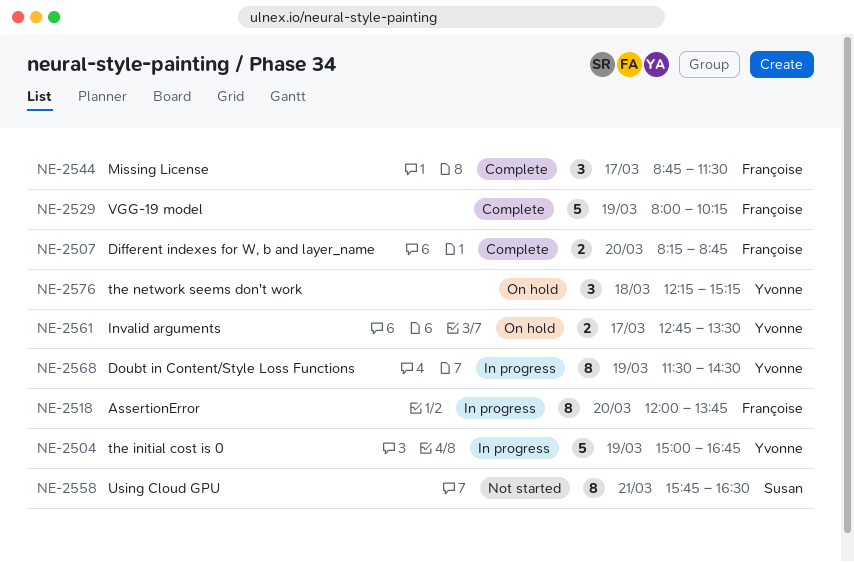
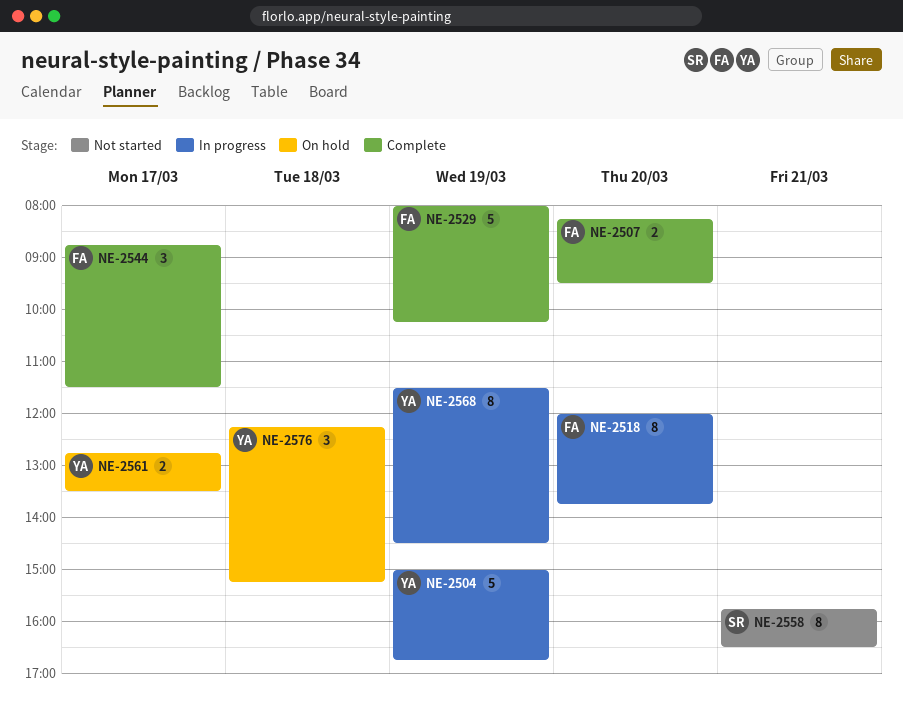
NE-2507, ends: 08:45 -> 09:30

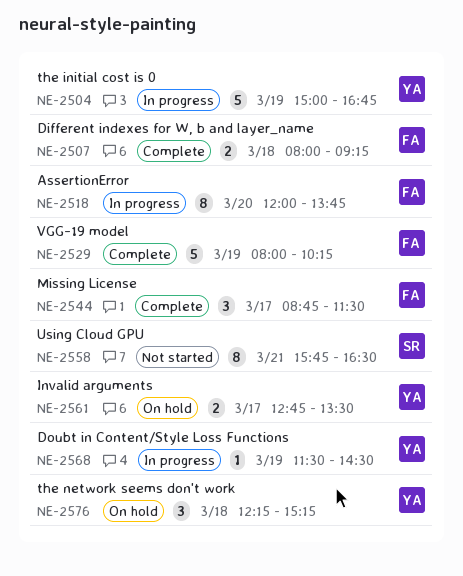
NE-2507, day: Mar 20 -> Mar 18
NE-2507, begins: 08:15 -> 08:00
NE-2507, ends: 09:30 -> 09:15
NE-2568, estimate: 8 -> 1

